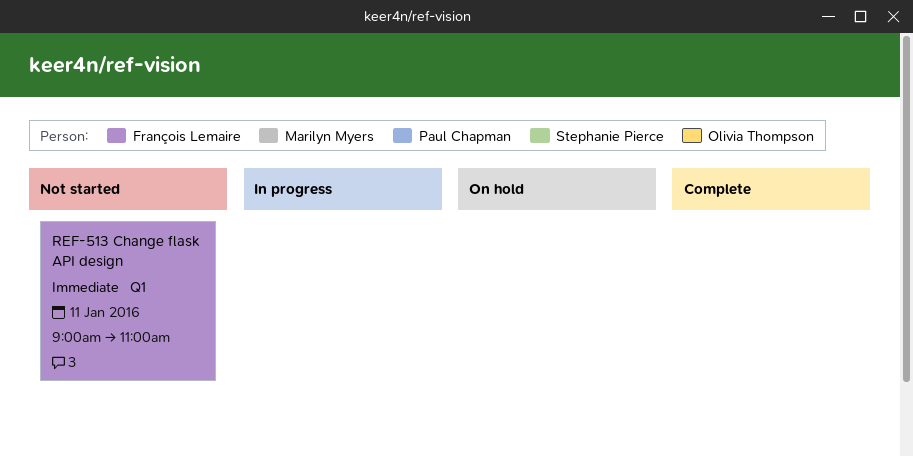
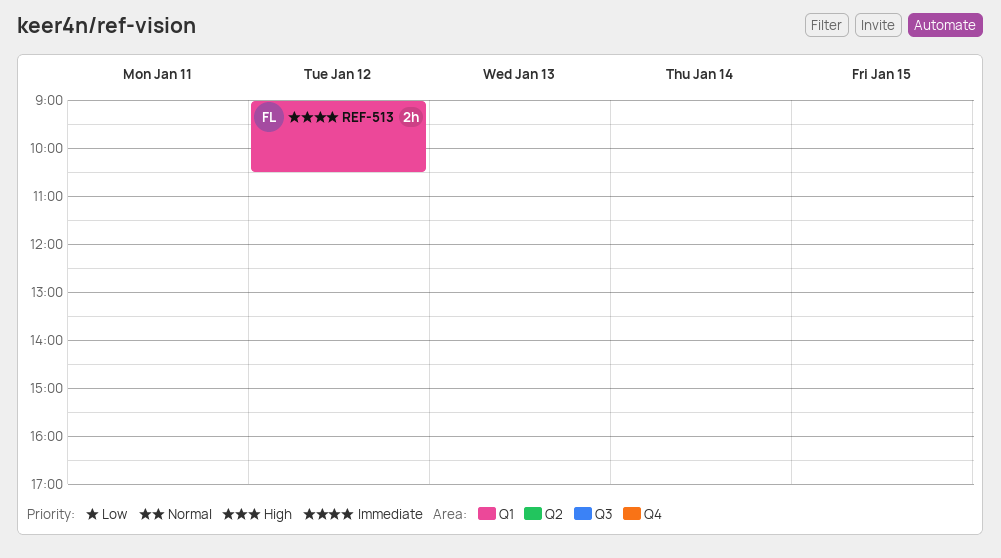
REF-513, day: Jan 11 -> Jan 12
REF-513, ends: 11:00 -> 10:30

